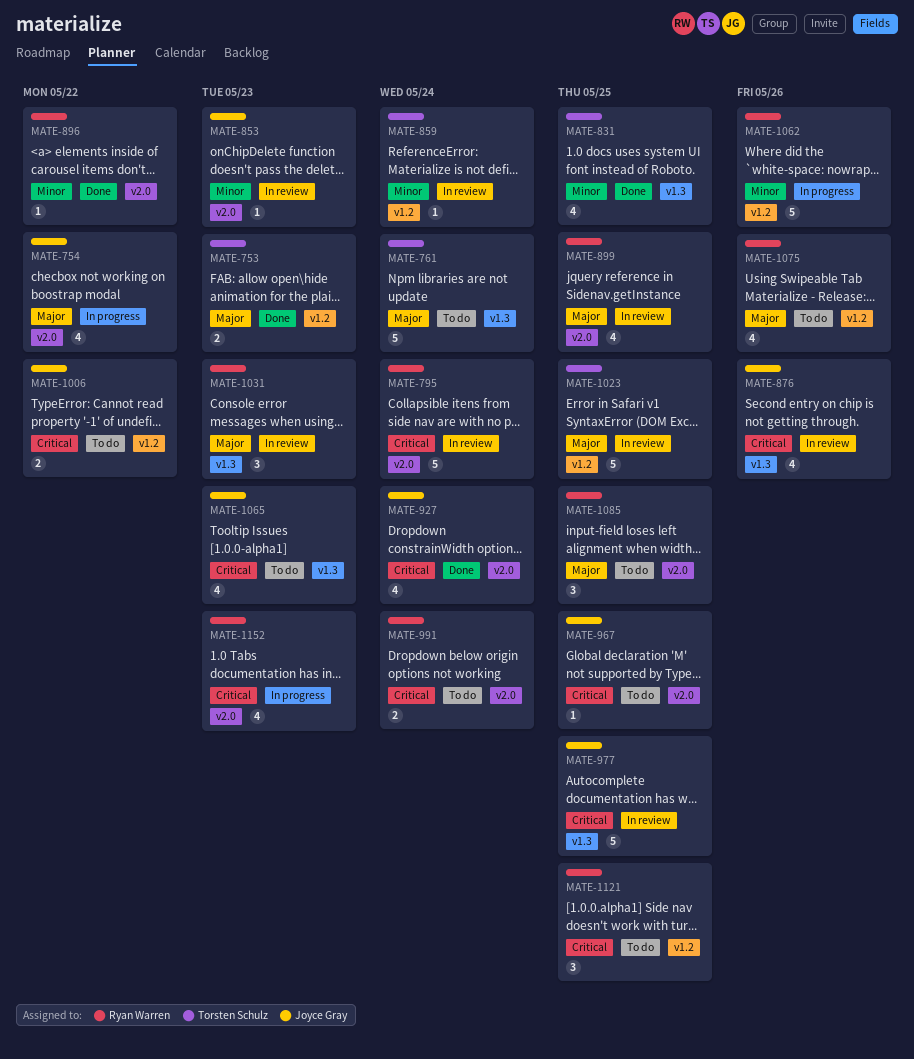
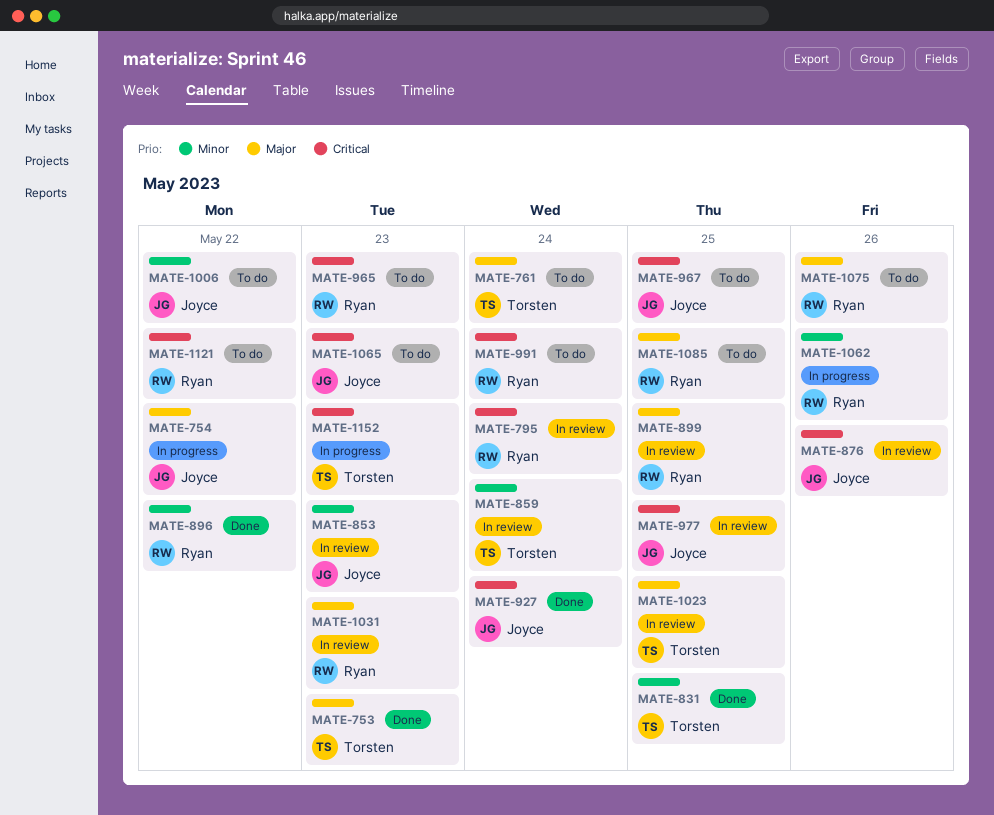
MATE-965: none -> present
MATE-1006, priority: Critical -> Minor
MATE-1121, due: May 25 -> May 22
MATE-1152, owner: Ryan Warren -> Torsten Schulz

